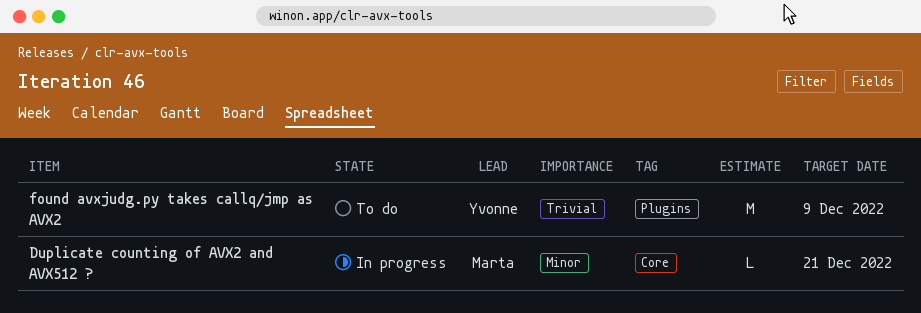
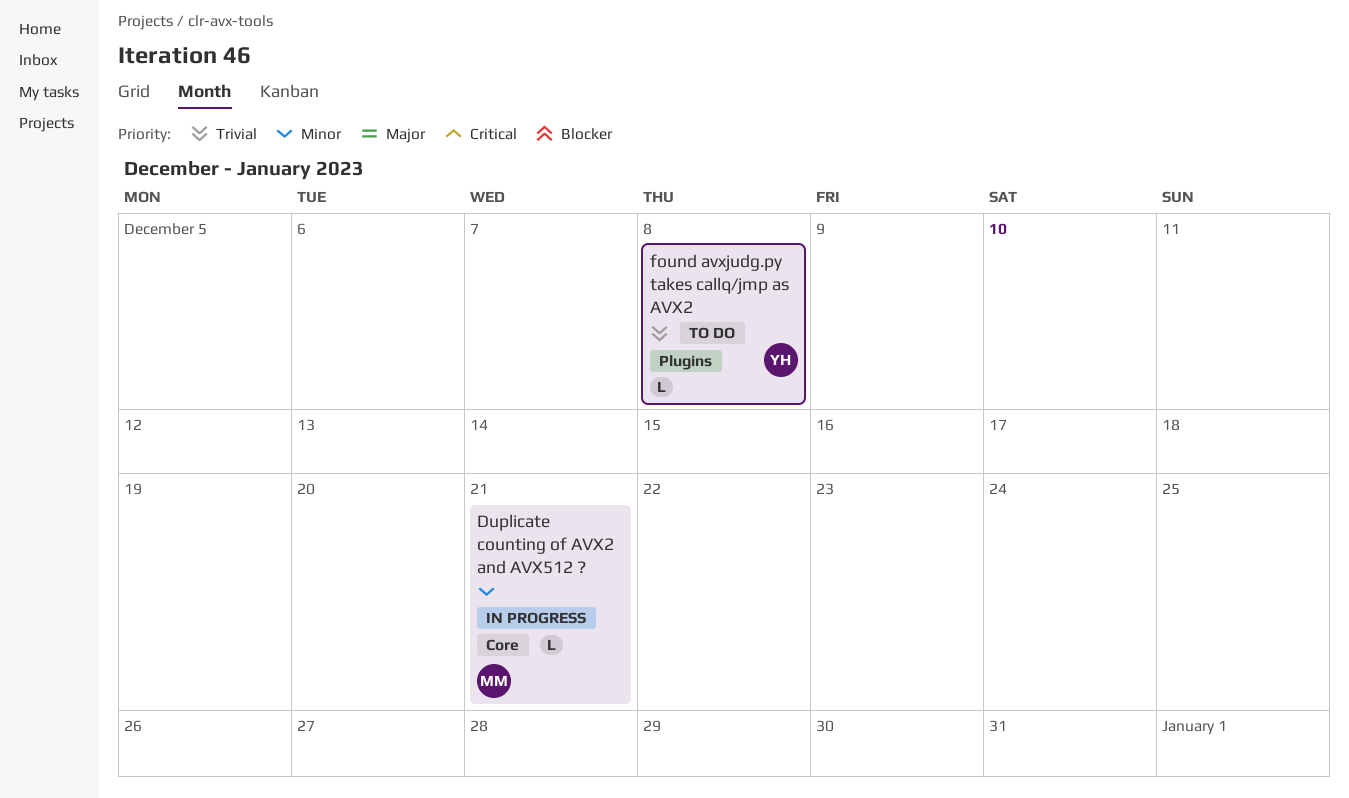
found avxjudg.py takes callq/jmp as AVX2, estimate: M -> L
found avxjudg.py takes callq/jmp as AVX2, due: Dec 9 -> Dec 8

